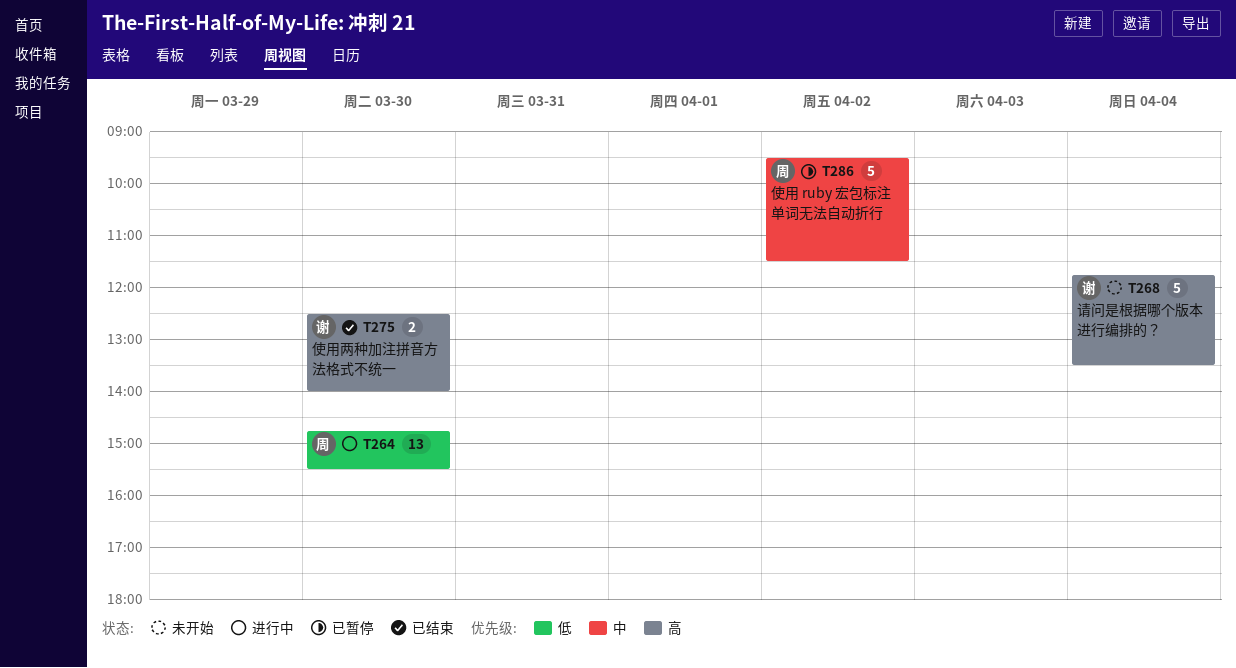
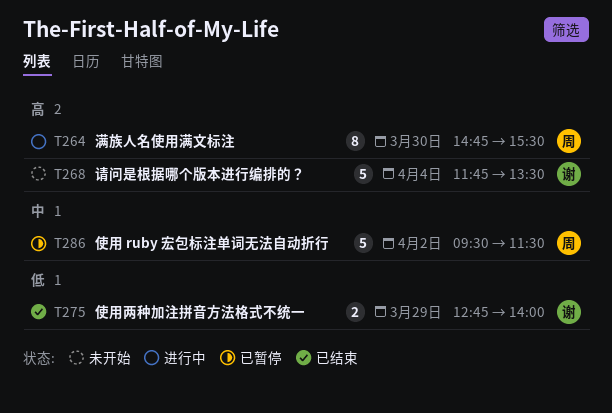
T264, priority: 低 -> 高
T264, estimate: 13 -> 8
T275, priority: 高 -> 低
T275, day: Mar 30 -> Mar 29
T275, begins: 12:30 -> 12:45

